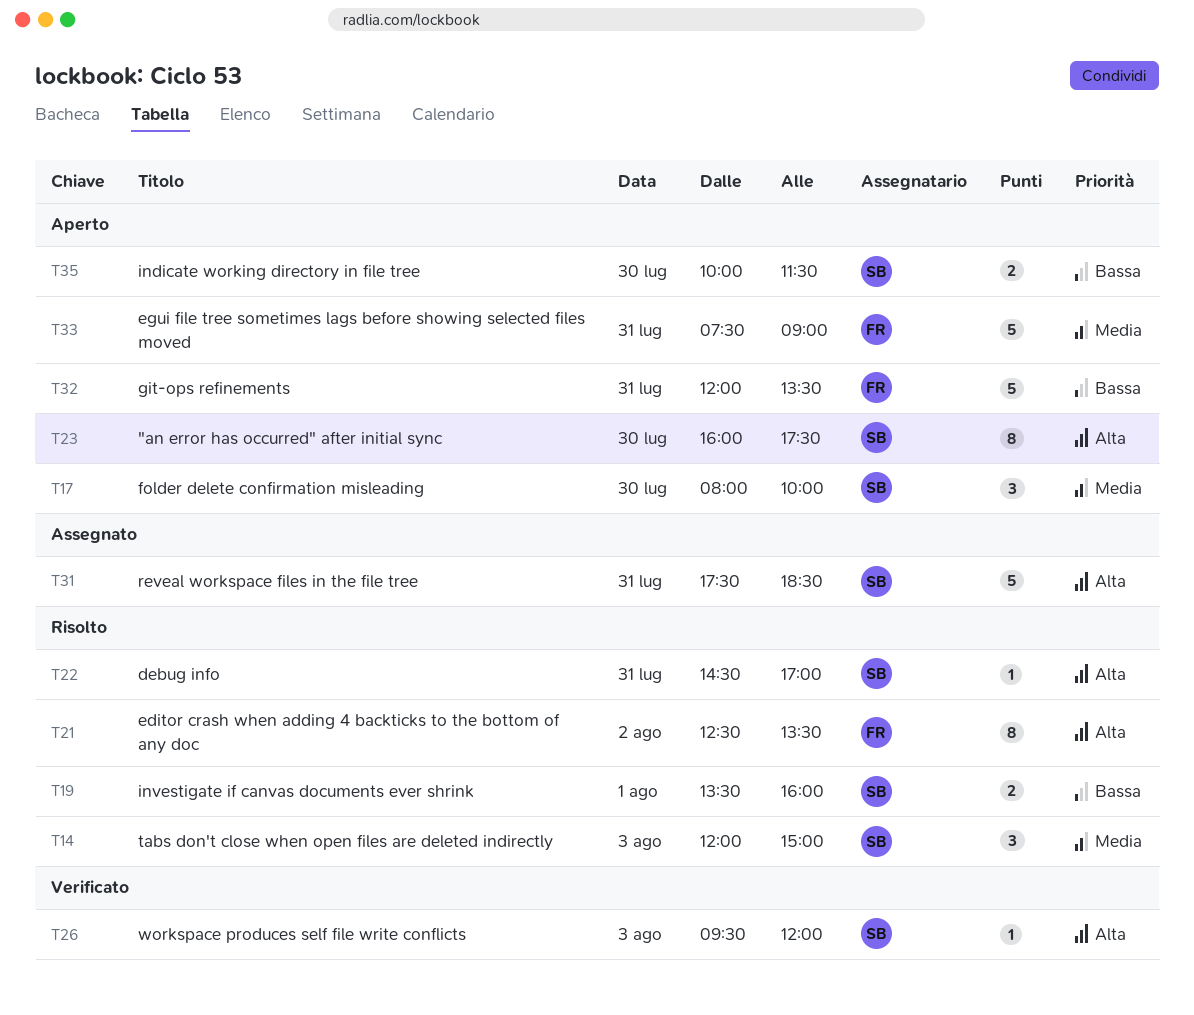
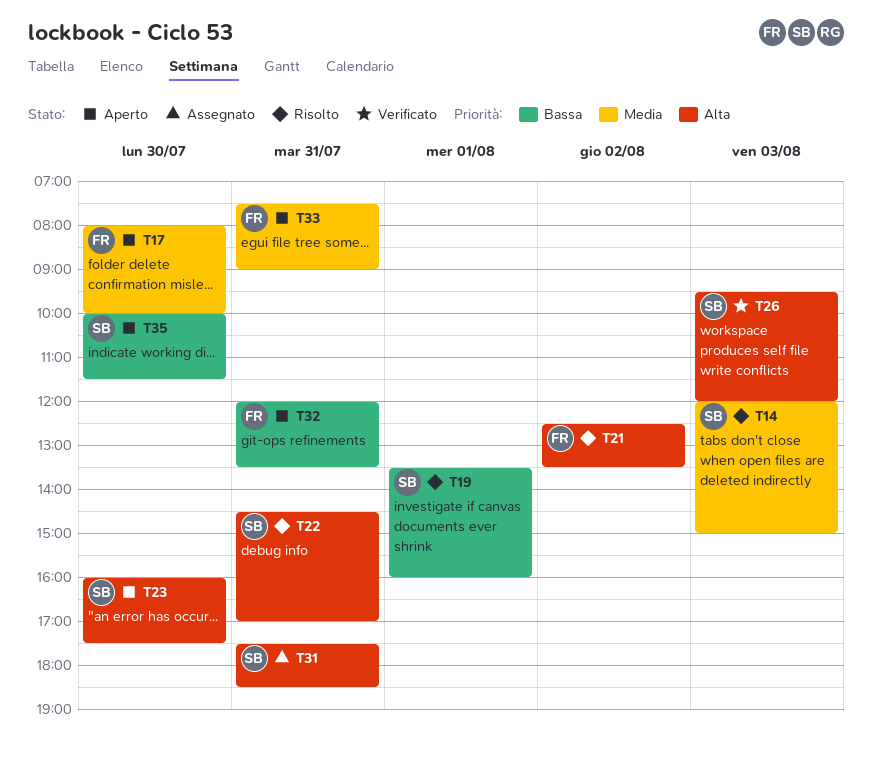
T17, owner: SB -> FR

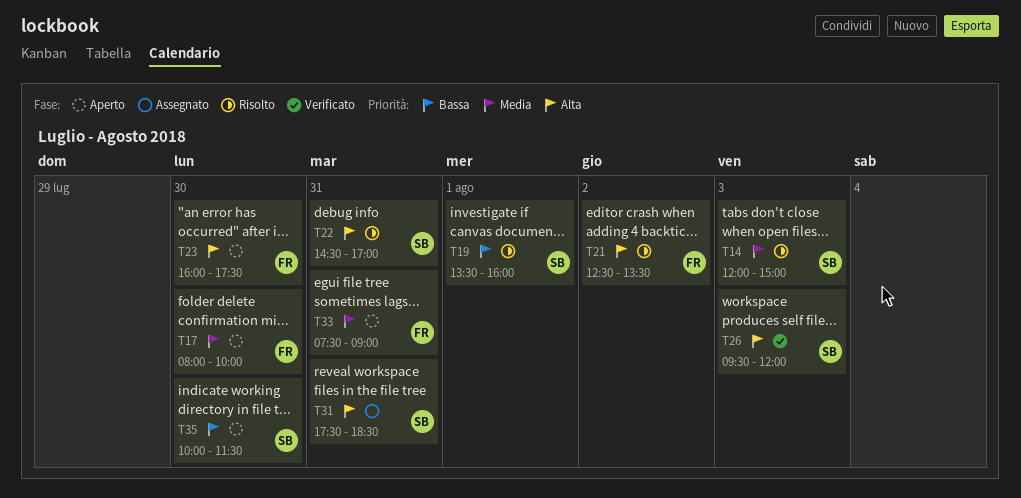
T23, owner: SB -> FR
T32: present -> none

